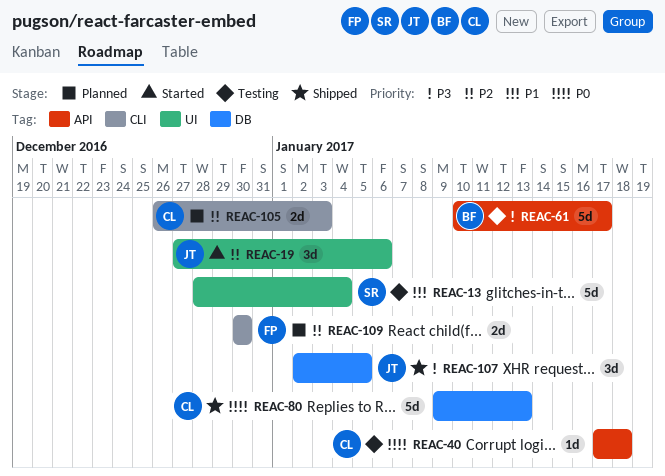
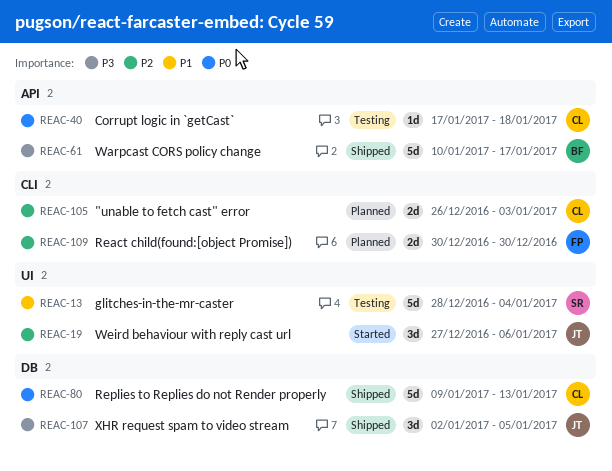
REAC-61, status: Testing -> Shipped

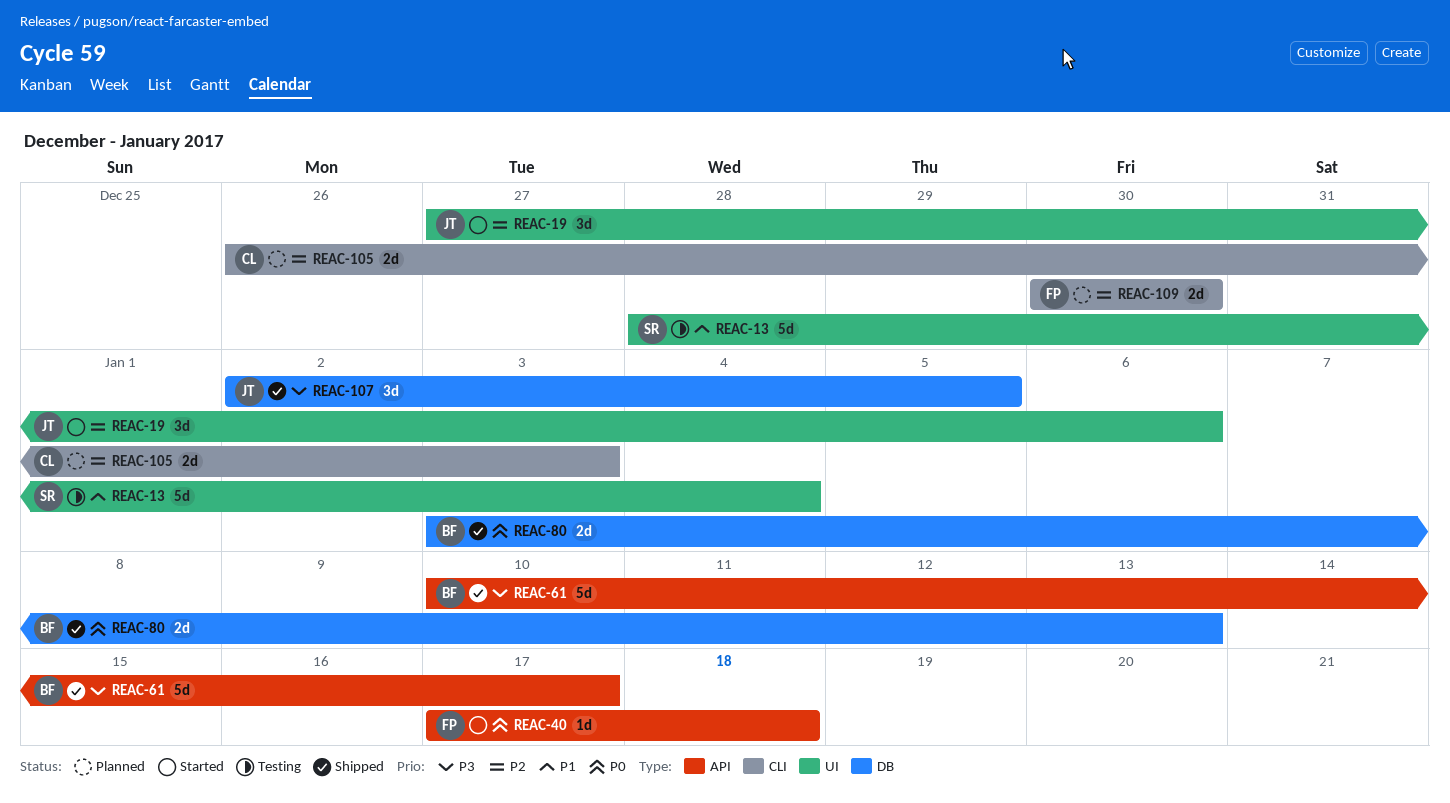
REAC-40, status: Testing -> Started
REAC-40, owner: CL -> FP
REAC-80, owner: CL -> BF
REAC-80, estimate: 5d -> 2d
REAC-80, start: Jan 9 -> Jan 3

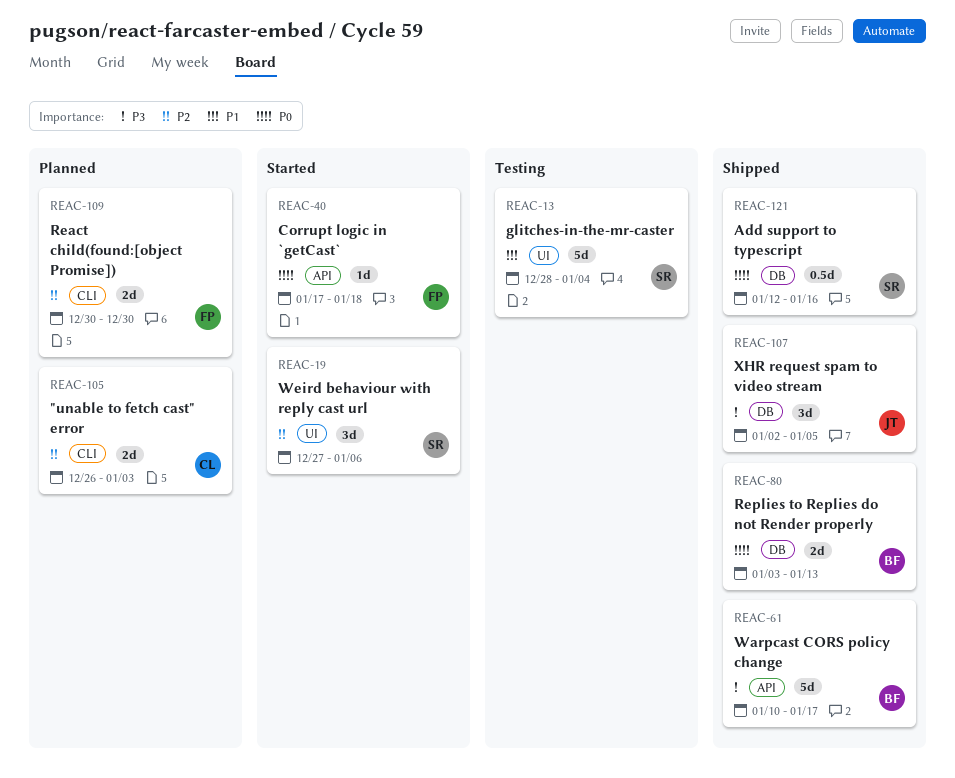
REAC-19, owner: JT -> SR
REAC-121: none -> present

